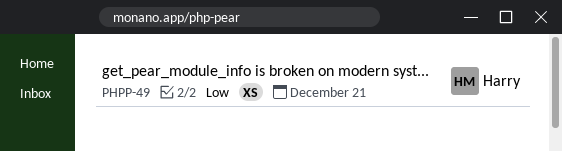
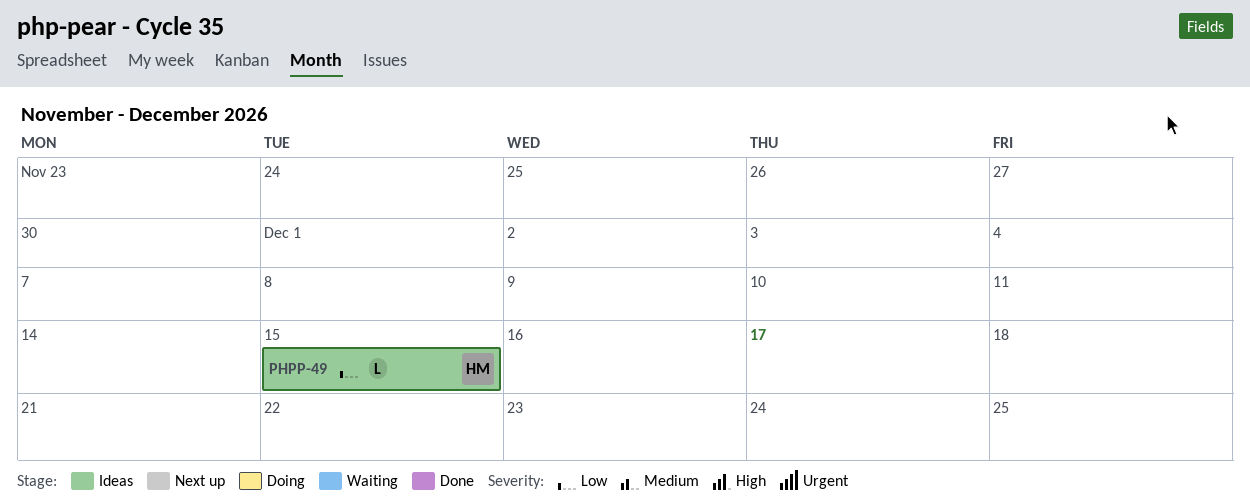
PHPP-49, estimate: XS -> L
PHPP-49, due: Dec 21 -> Dec 15

